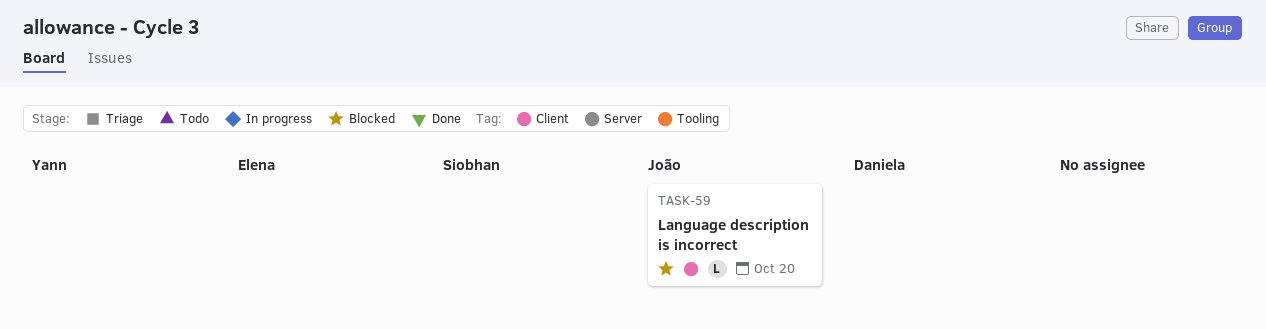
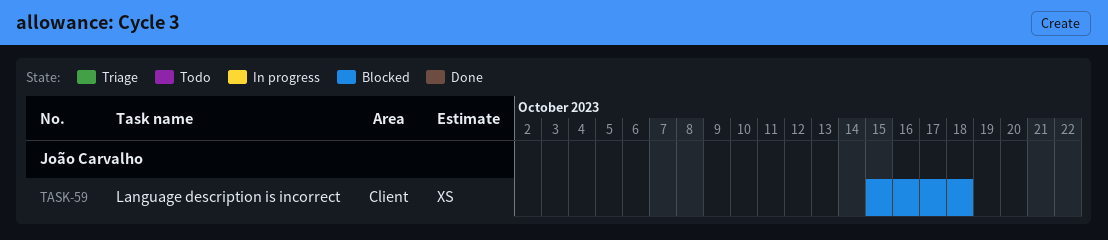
TASK-59, estimate: L -> XS
TASK-59, due: Oct 20 -> Oct 18

